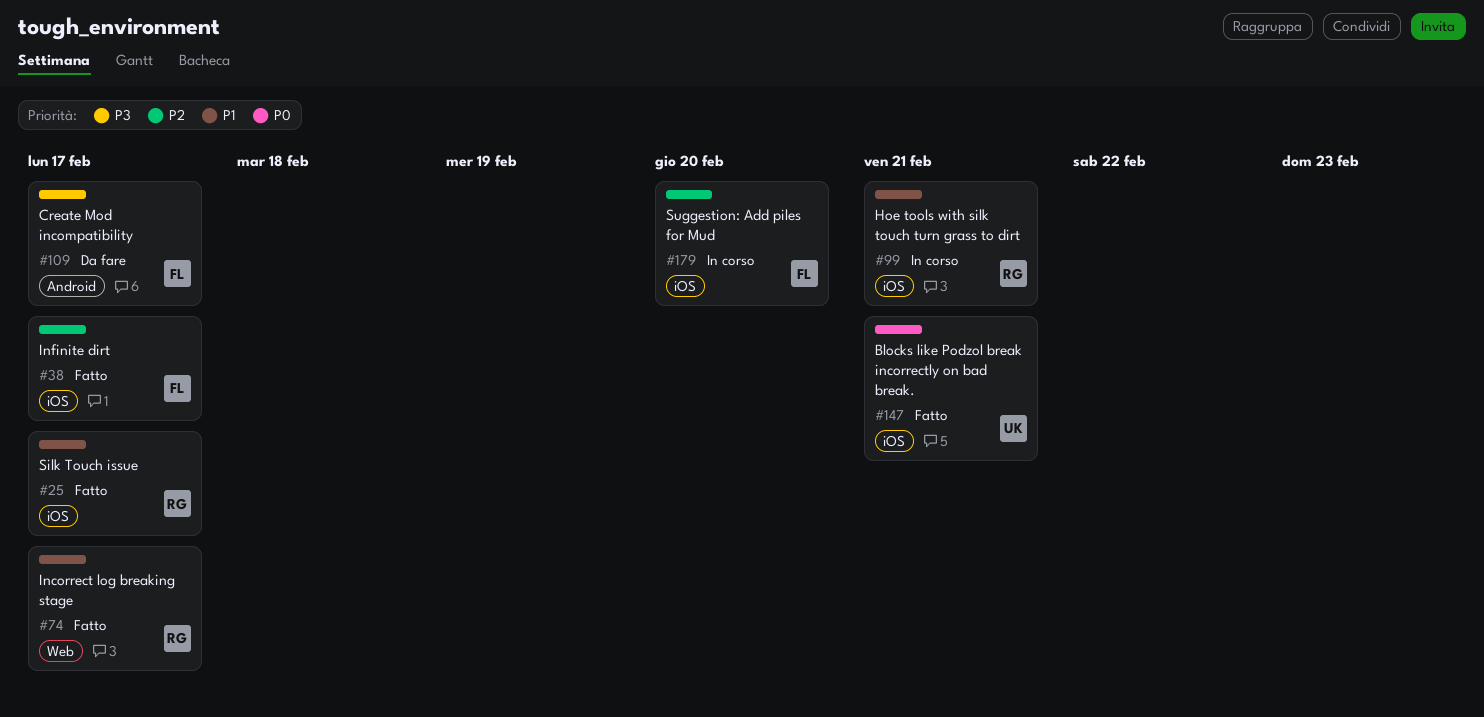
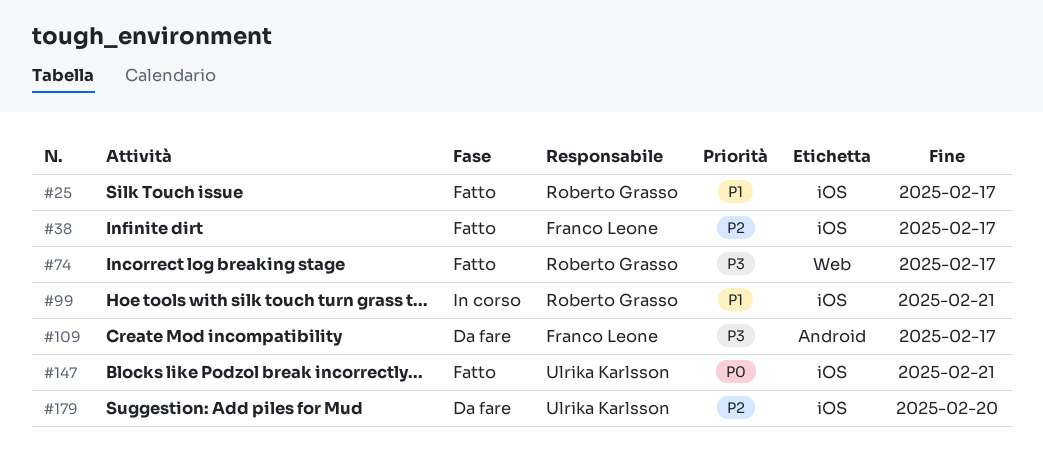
#74, priority: P1 -> P3
#179, status: In corso -> Da fare
#179, owner: Franco Leone -> Ulrika Karlsson

